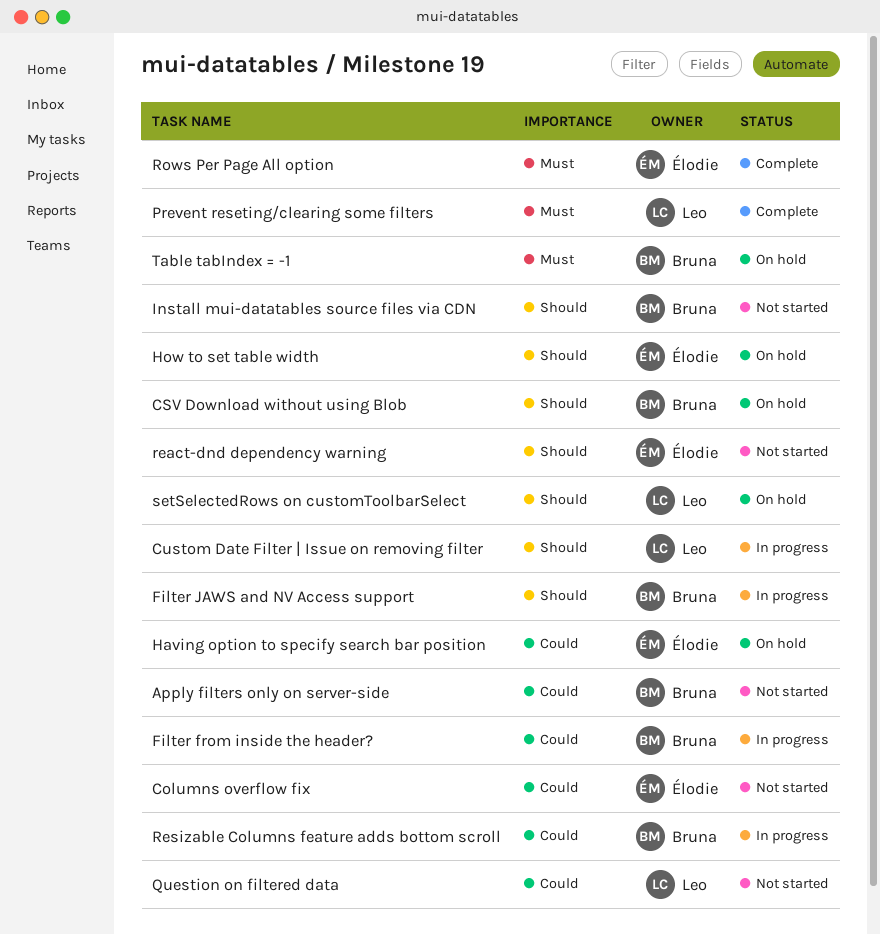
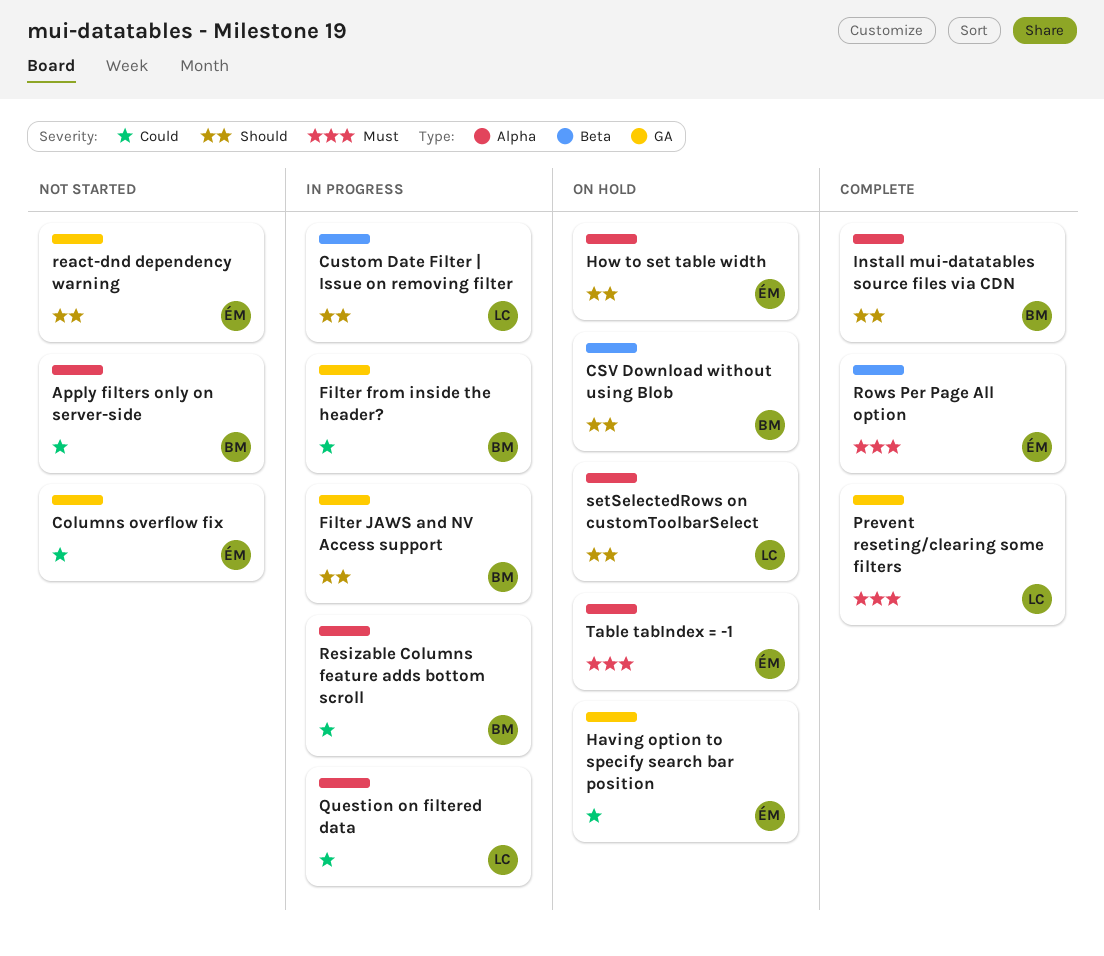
Install mui-datatables source files via CDN, status: Not started -> Complete
Question on filtered data, status: Not started -> In progress
Table tabIndex = -1, owner: Bruna -> Élodie

